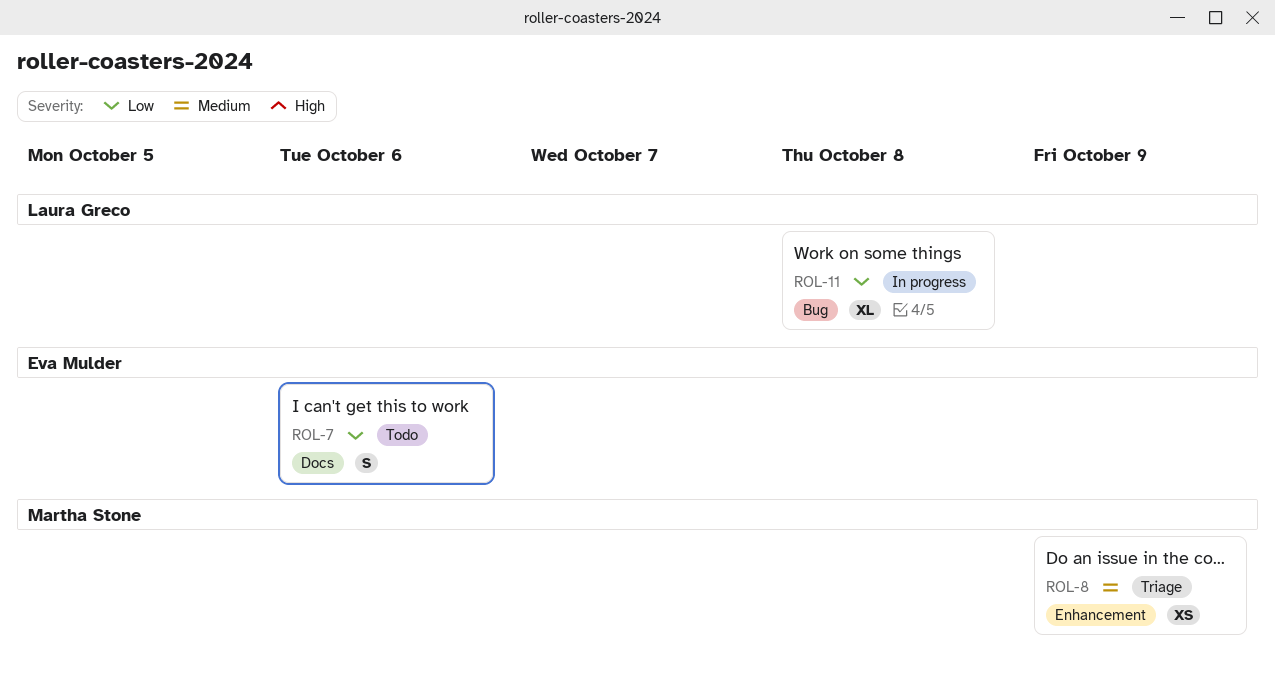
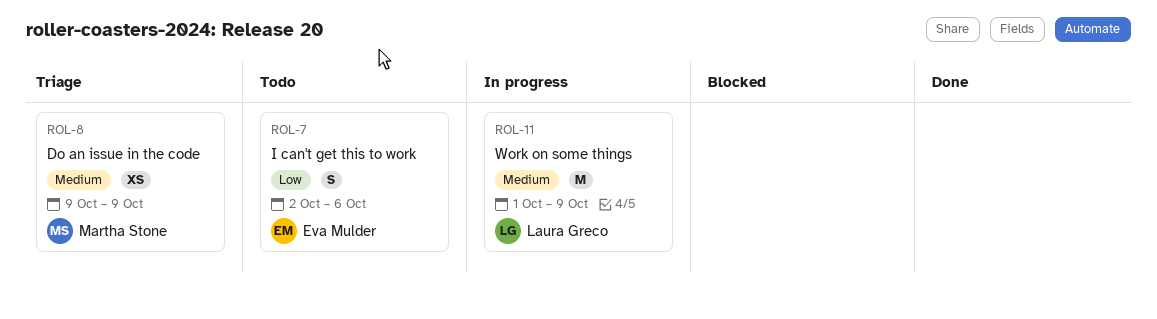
ROL-11, priority: Low -> Medium
ROL-11, estimate: XL -> M
ROL-11, due: Oct 8 -> Oct 9

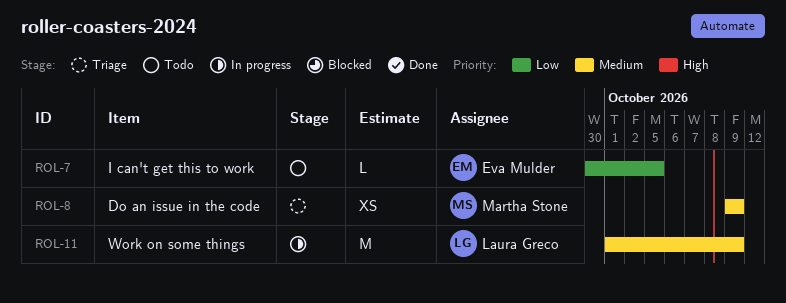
ROL-7, estimate: S -> L
ROL-7, start: Oct 2 -> Sep 30
ROL-7, due: Oct 6 -> Oct 5

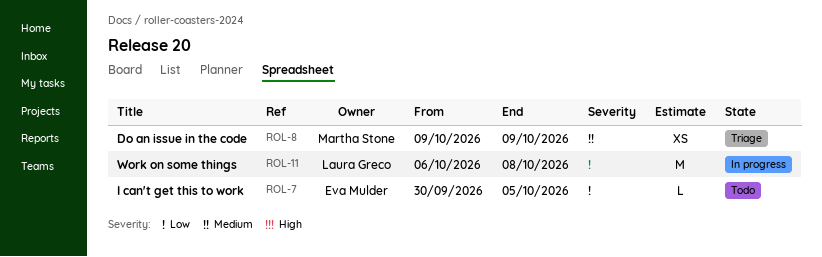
ROL-11, priority: Medium -> Low
ROL-11, start: Oct 1 -> Oct 6
ROL-11, due: Oct 9 -> Oct 8

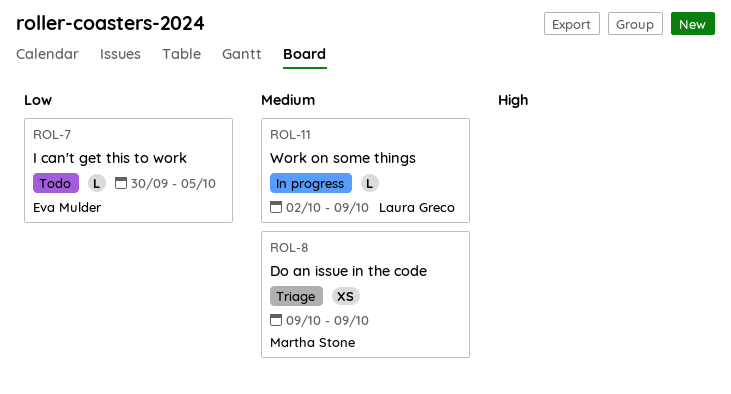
ROL-11, priority: Low -> Medium
ROL-11, estimate: M -> L
ROL-11, start: Oct 6 -> Oct 2
ROL-11, due: Oct 8 -> Oct 9

